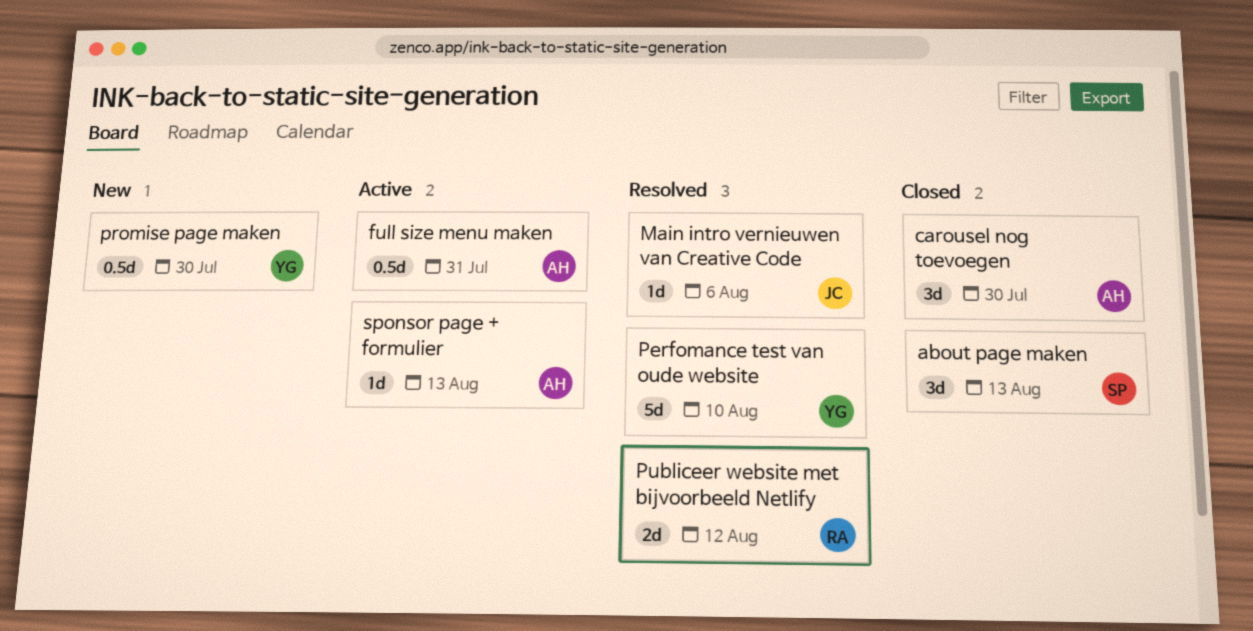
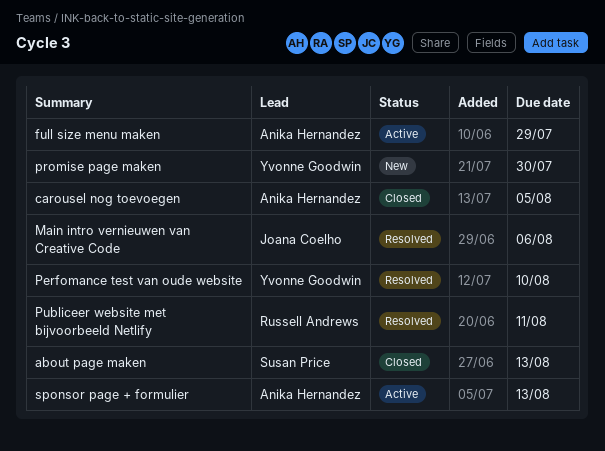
carousel nog toevoegen, due: Jul 30 -> Aug 5
full size menu maken, due: Jul 31 -> Jul 29
Publiceer website met bijvoorbeeld Netlify, due: Aug 12 -> Aug 11

